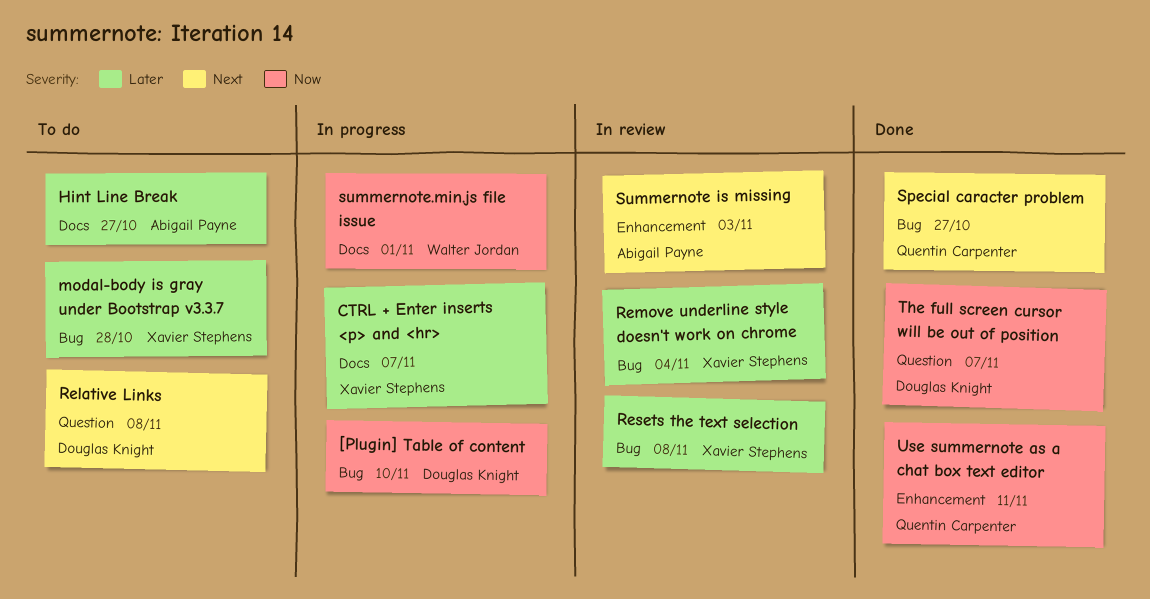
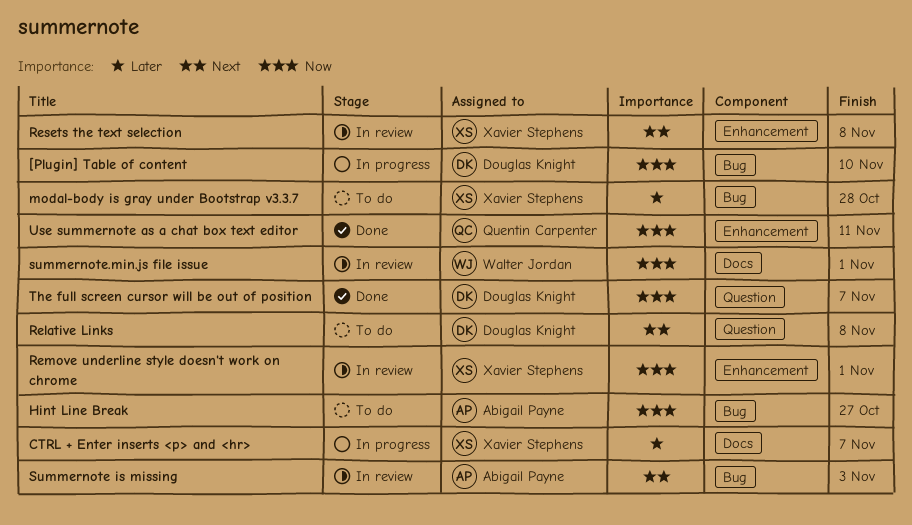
Hint Line Break, priority: Later -> Now
Hint Line Break, label: Docs -> Bug
Remove underline style doesn't work on chrome, priority: Later -> Now
Remove underline style doesn't work on chrome, label: Bug -> Enhancement
Remove underline style doesn't work on chrome, due: Nov 4 -> Nov 1
Resets the text selection, priority: Later -> Next
Resets the text selection, label: Bug -> Enhancement
Special caracter problem: present -> none
Summernote is missing, label: Enhancement -> Bug
summernote.min.js file issue, status: In progress -> In review

